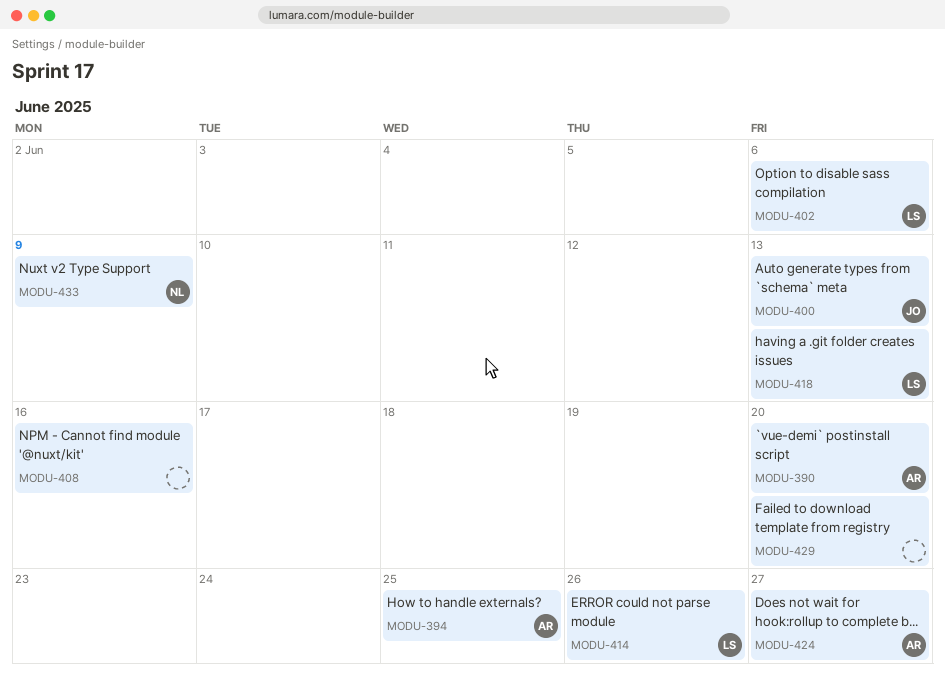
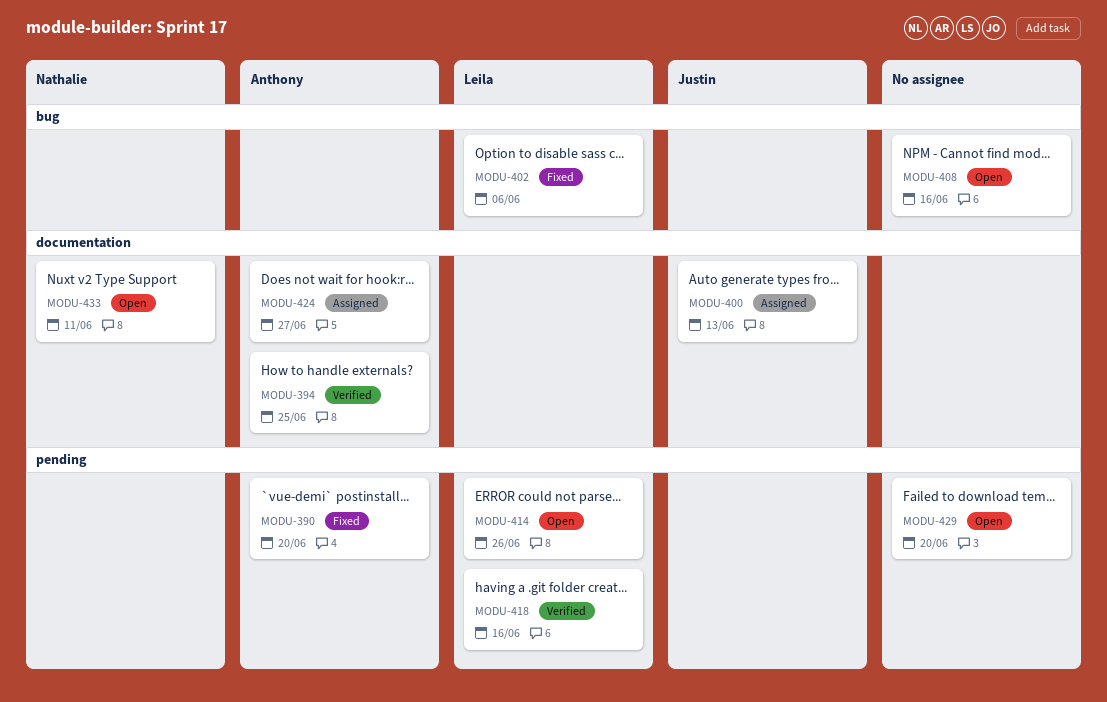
MODU-418, due: Jun 13 -> Jun 16
MODU-433, due: Jun 9 -> Jun 11

